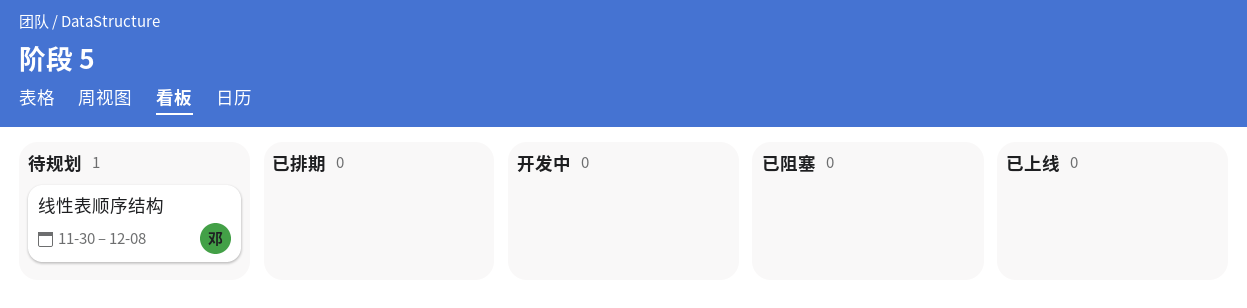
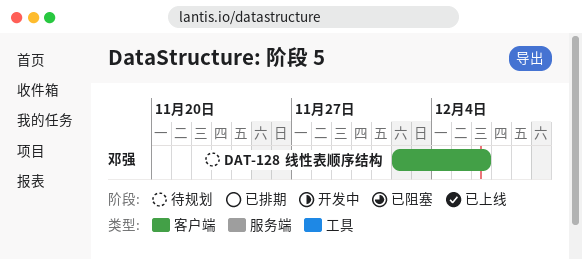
线性表顺序结构, start: Nov 30 -> Dec 2
线性表顺序结构, due: Dec 8 -> Dec 6

